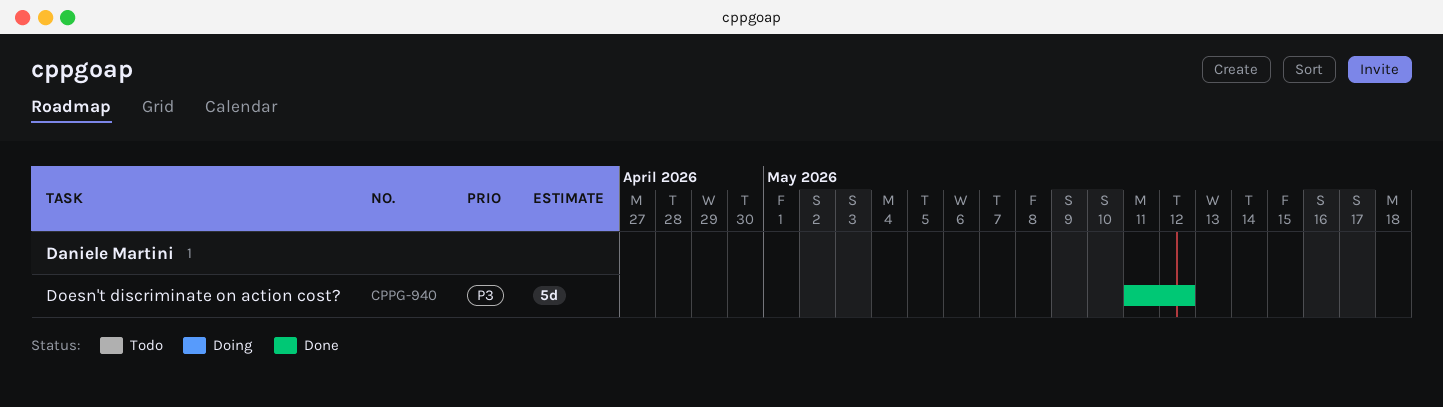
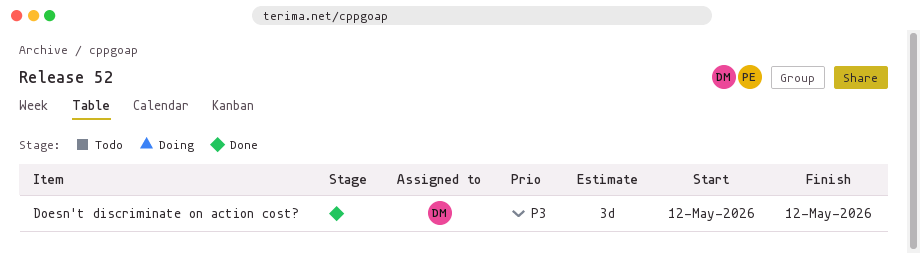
Doesn't discriminate on action cost?, estimate: 5d -> 3d
Doesn't discriminate on action cost?, start: May 11 -> May 12

